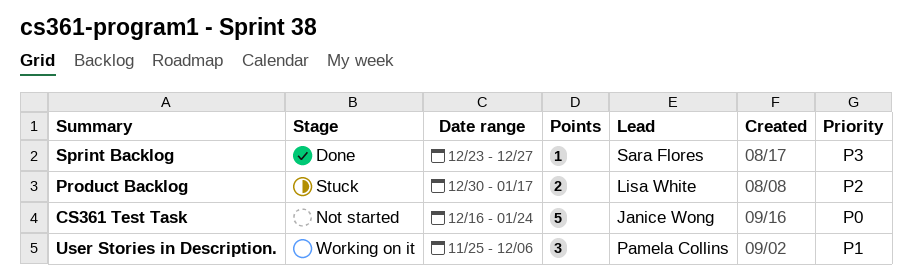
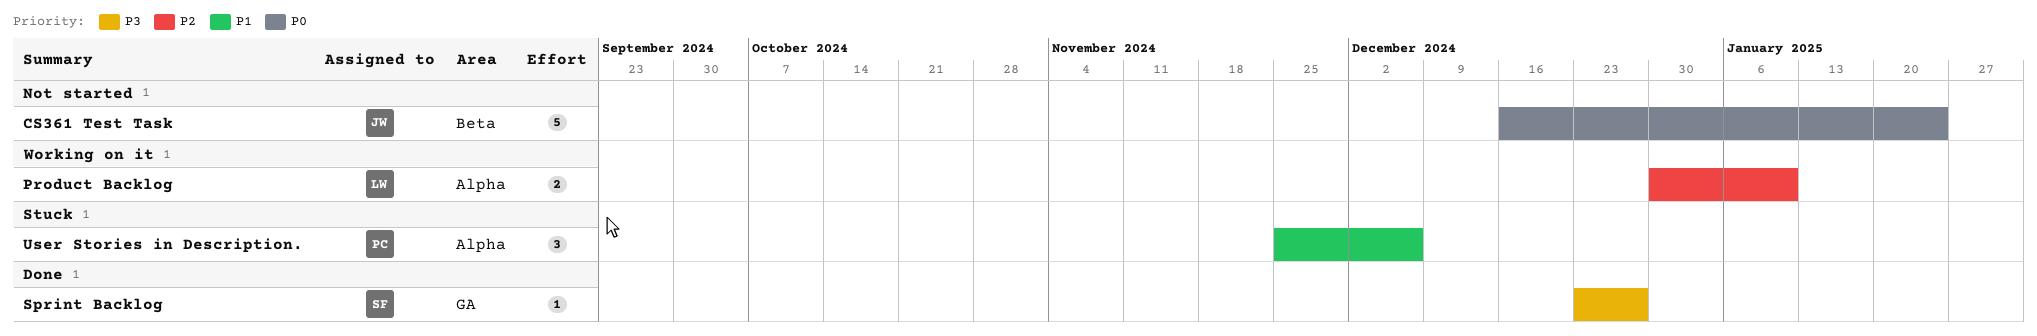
Product Backlog, status: Stuck -> Working on it
Product Backlog, due: Jan 17 -> Jan 10
User Stories in Description., status: Working on it -> Stuck

